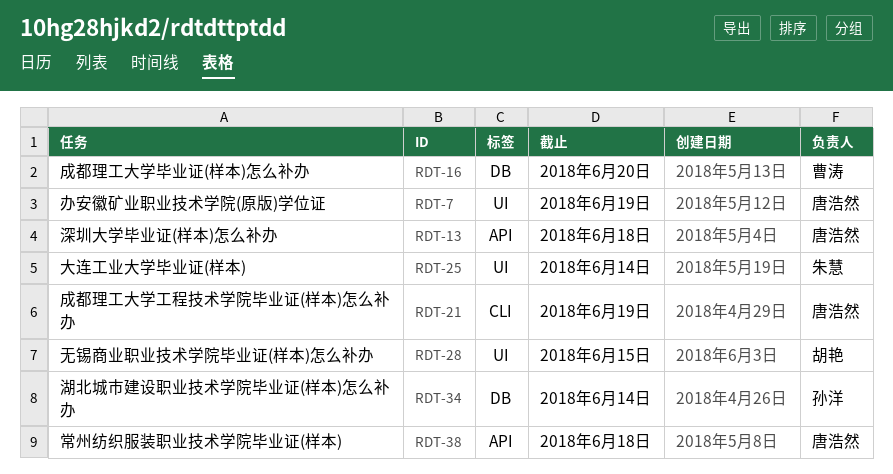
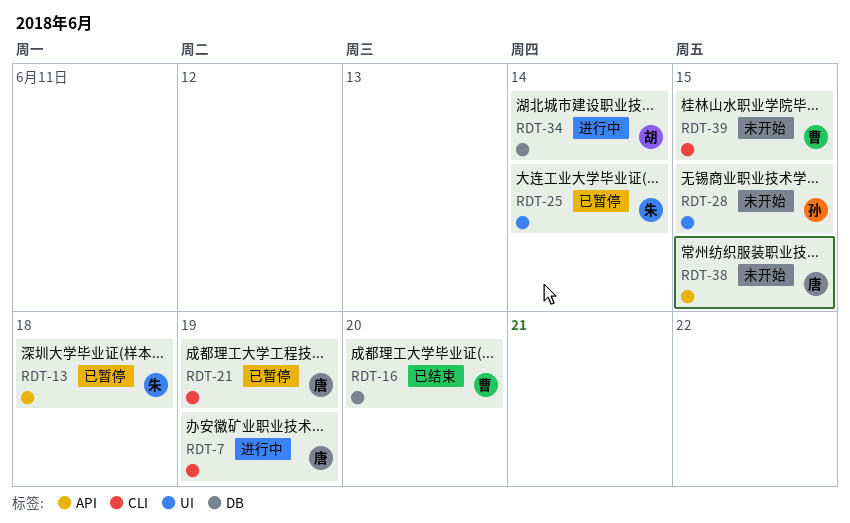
RDT-7, label: UI -> CLI
RDT-13, owner: 唐浩然 -> 朱慧
RDT-28, owner: 胡艳 -> 孙洋
RDT-34, owner: 孙洋 -> 胡艳
RDT-38, due: Jun 18 -> Jun 15
RDT-39: none -> present

